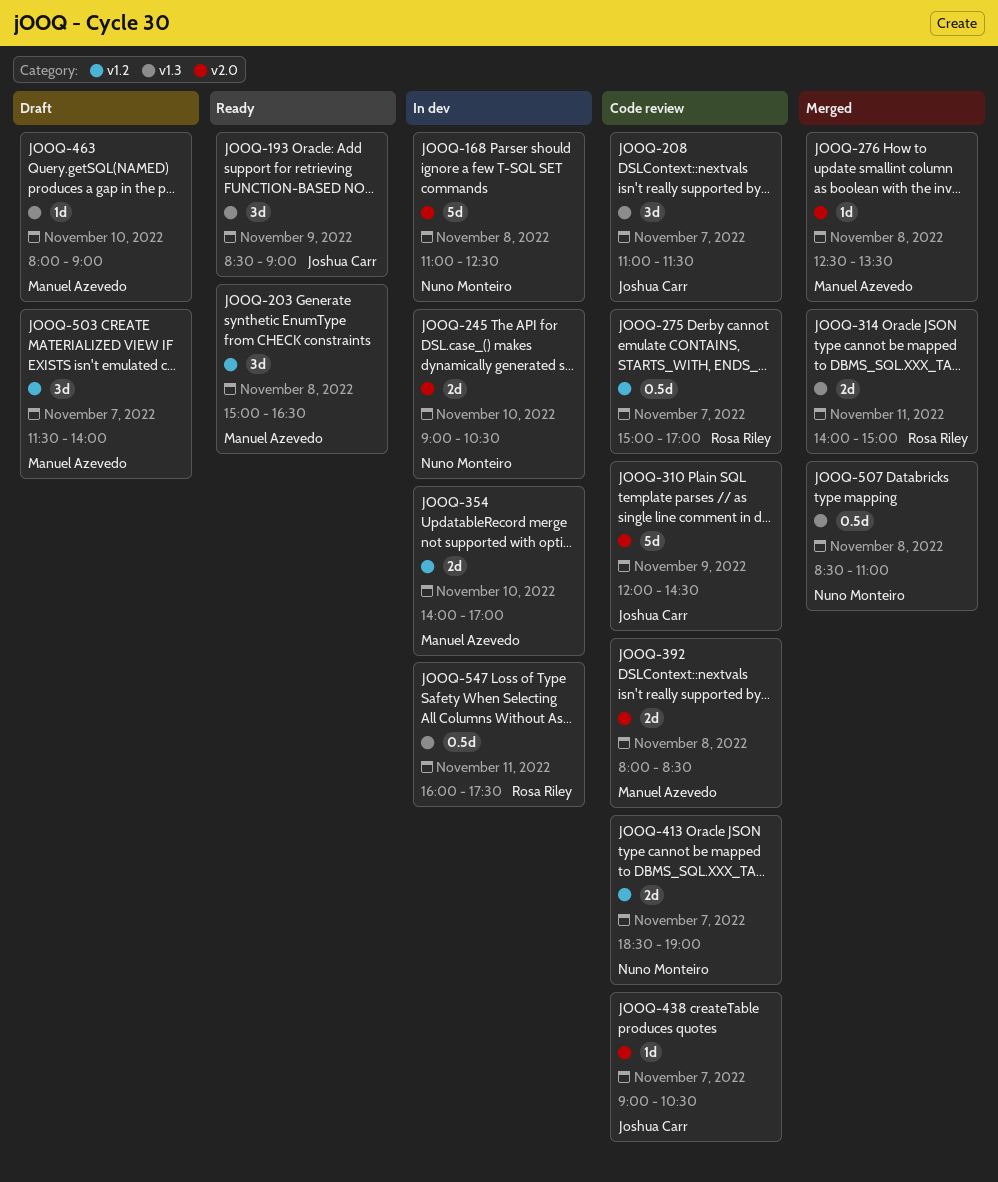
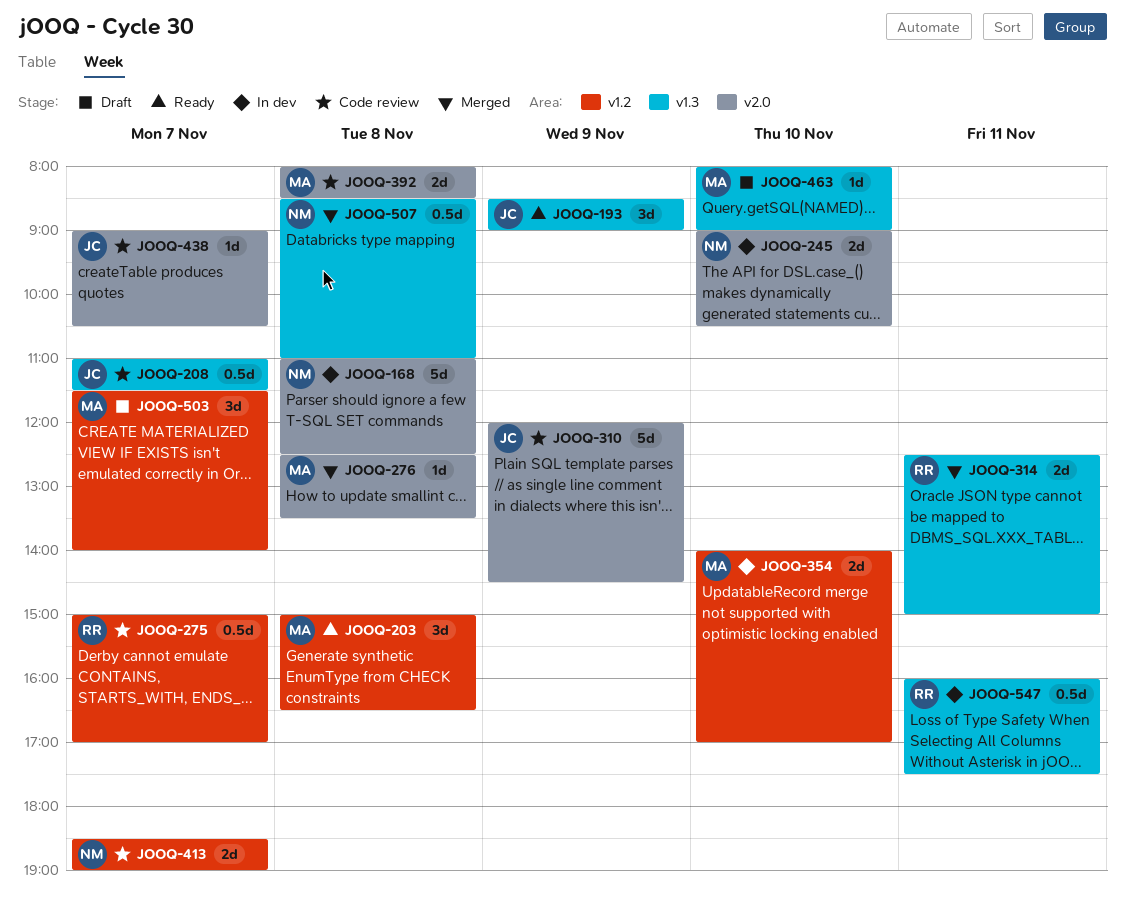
JOOQ-208, estimate: 3d -> 0.5d
JOOQ-314, begins: 14:00 -> 12:30

